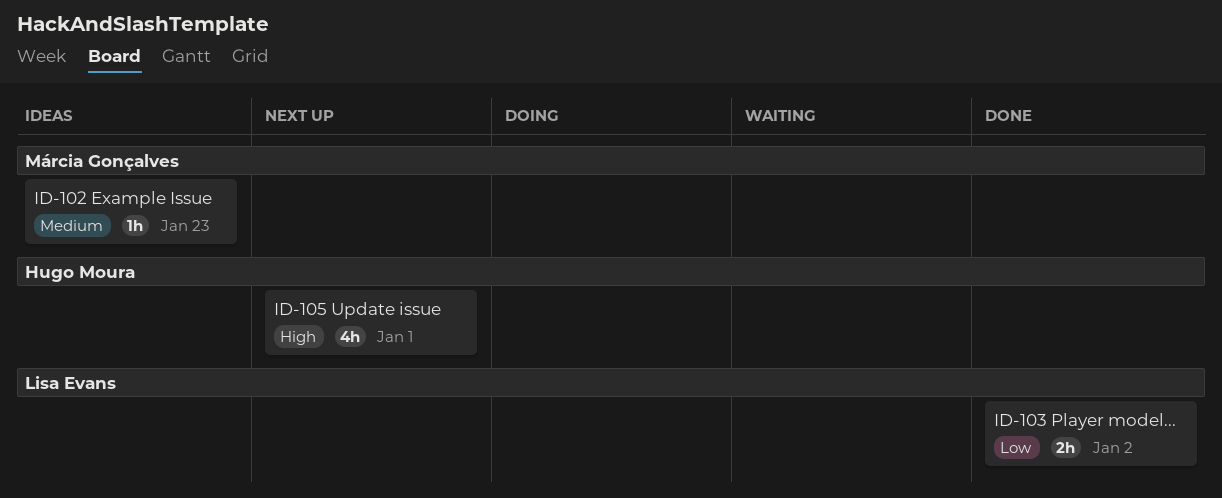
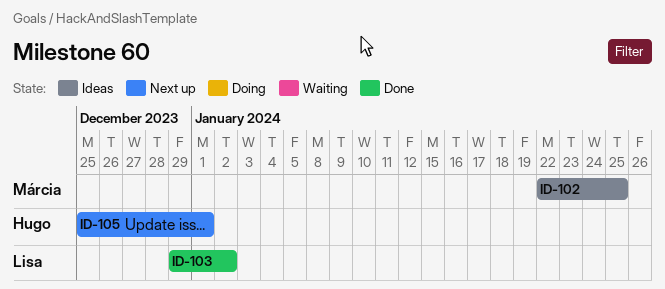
ID-102, due: Jan 23 -> Jan 25

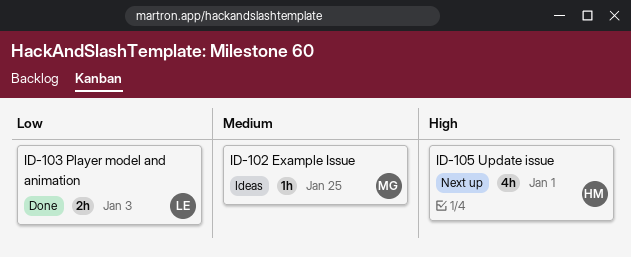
ID-103, due: Jan 2 -> Jan 3

